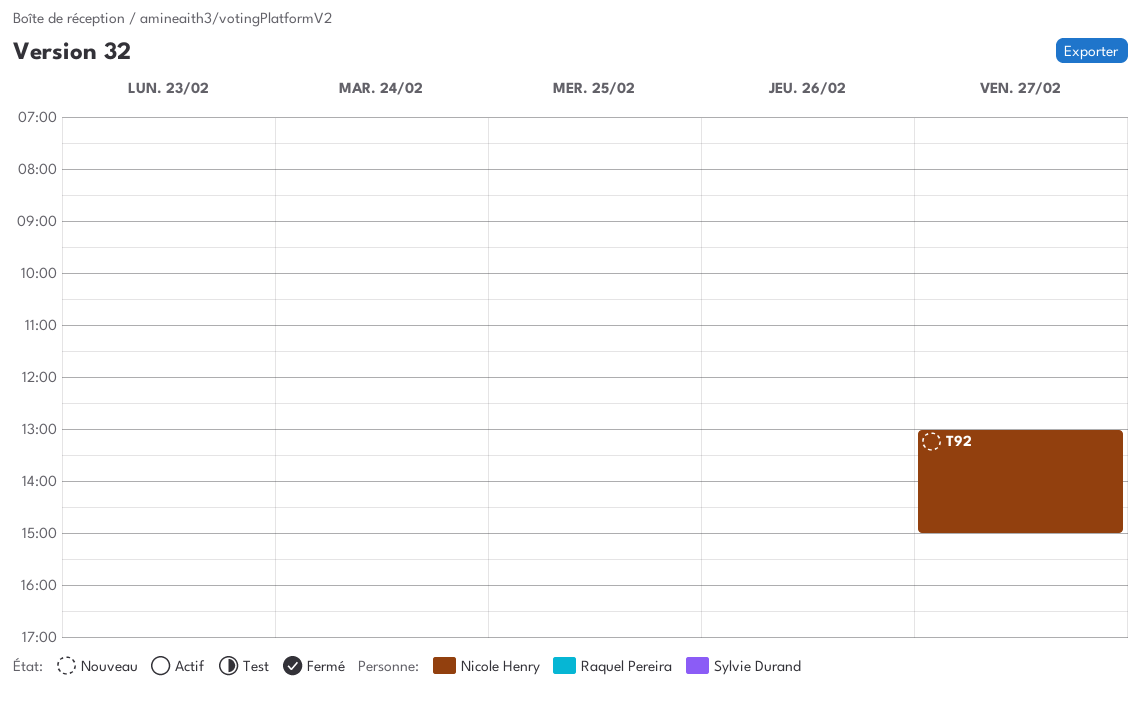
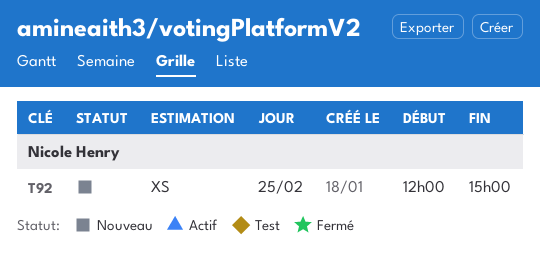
T92, day: Feb 27 -> Feb 25
T92, begins: 13:00 -> 12:00

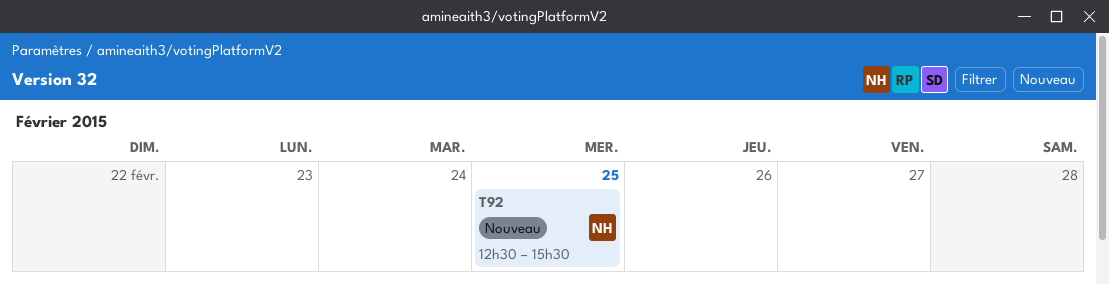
T92, begins: 12:00 -> 12:30
T92, ends: 15:00 -> 15:30

